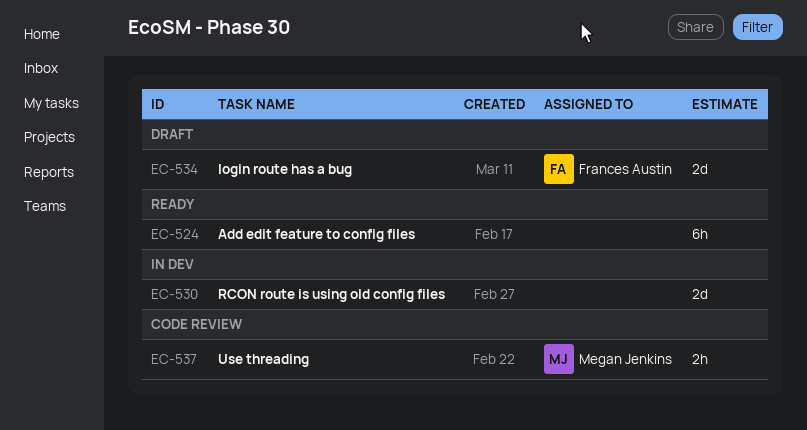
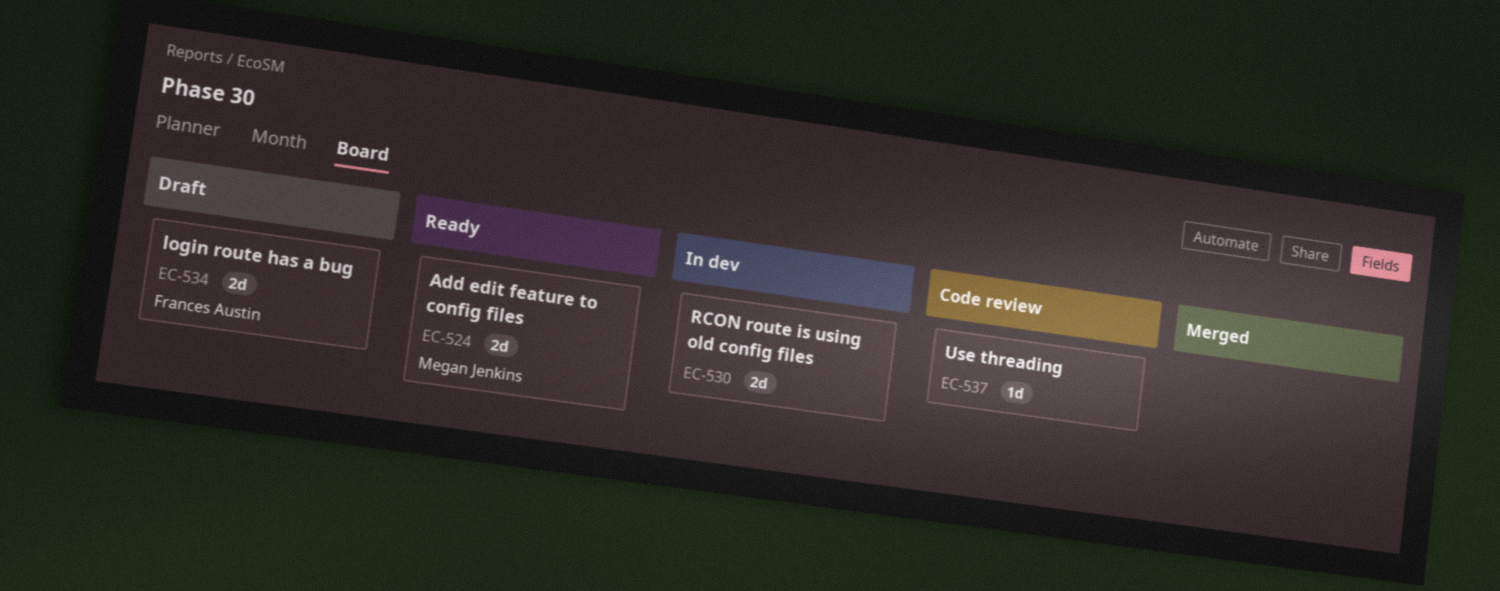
EC-524, owner: none -> Megan Jenkins
EC-524, estimate: 6h -> 2d
EC-537, owner: Megan Jenkins -> none
EC-537, estimate: 2h -> 1d

